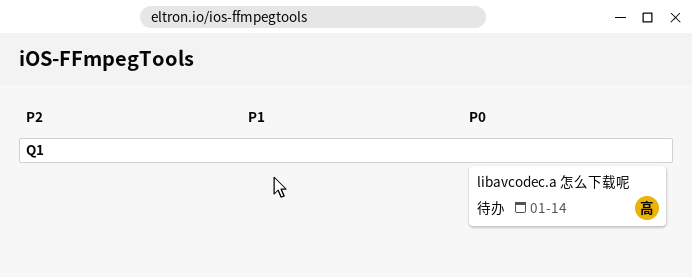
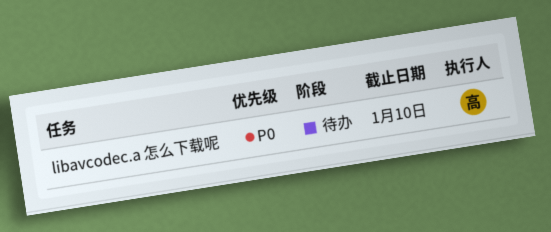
libavcodec.a 怎么下载呢, due: Jan 14 -> Jan 10

